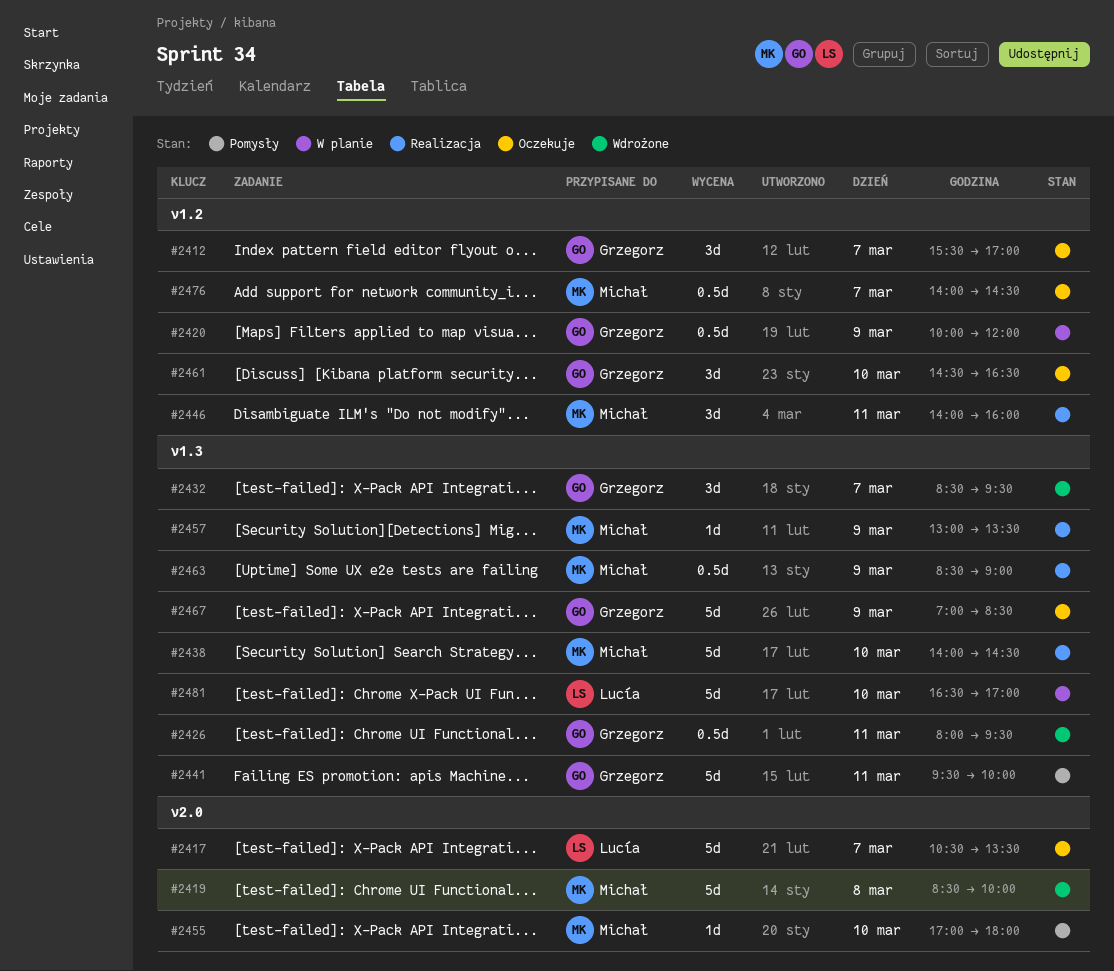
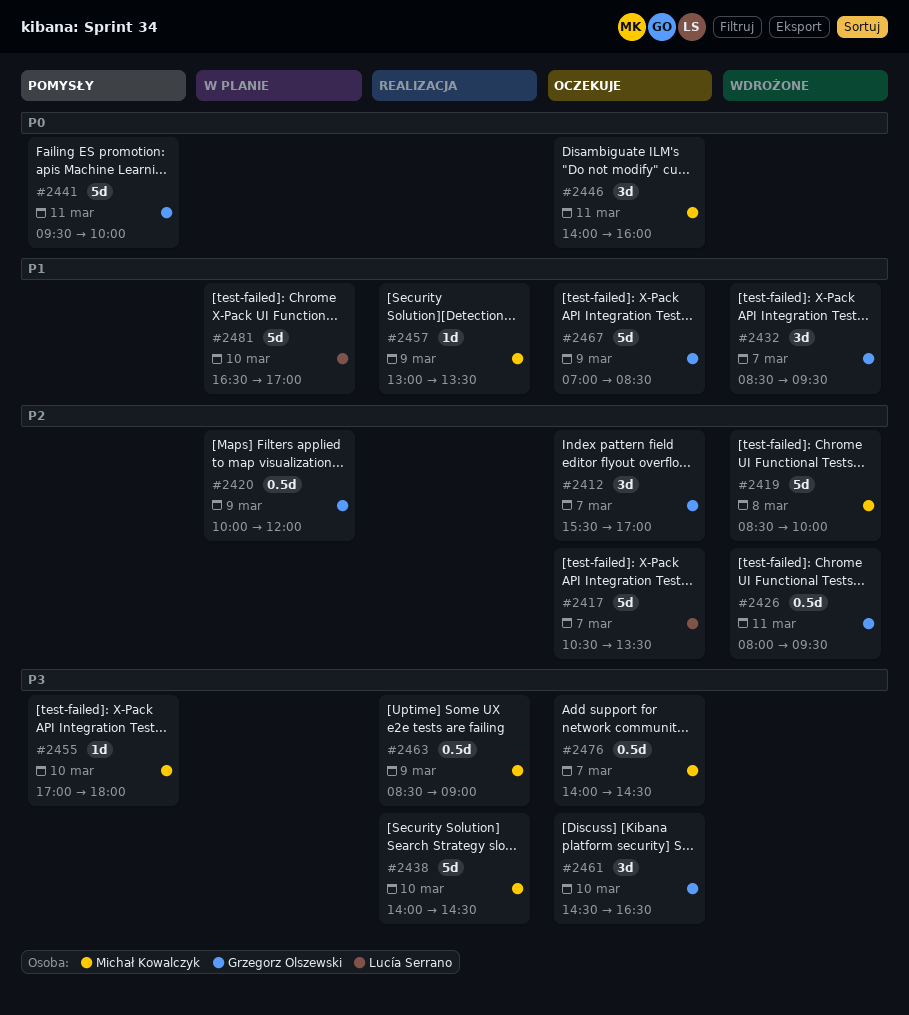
#2446, status: Realizacja -> Oczekuje

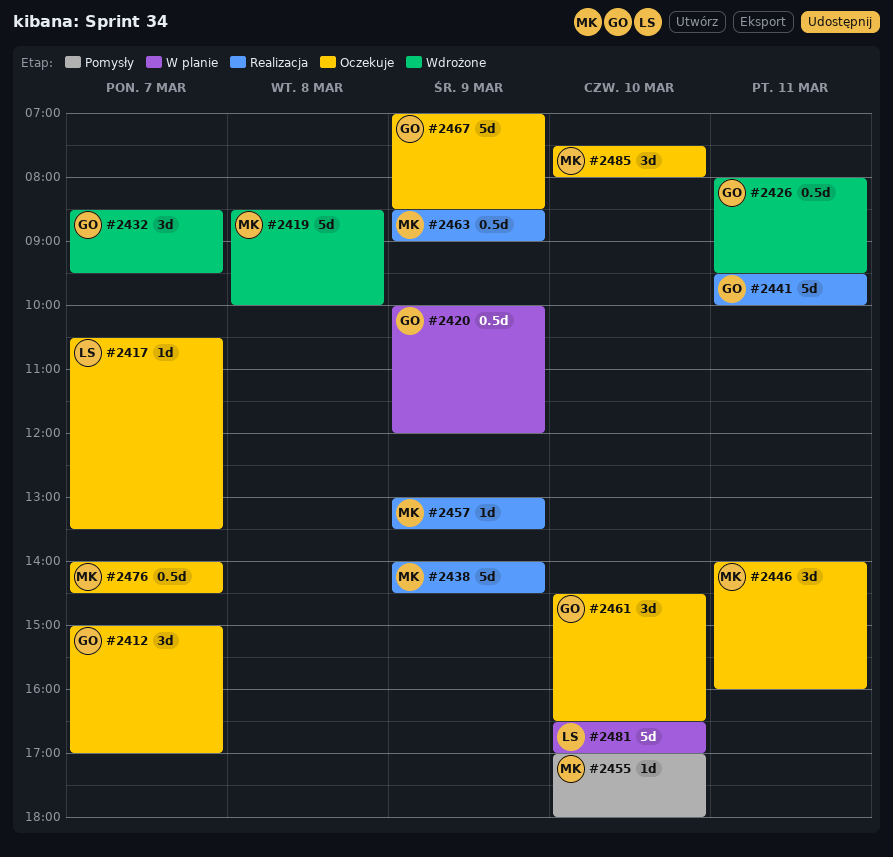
#2412, begins: 15:30 -> 15:00
#2417, estimate: 5d -> 1d
#2438, day: Mar 10 -> Mar 9
#2441, status: Pomysły -> Realizacja
#2485: none -> present

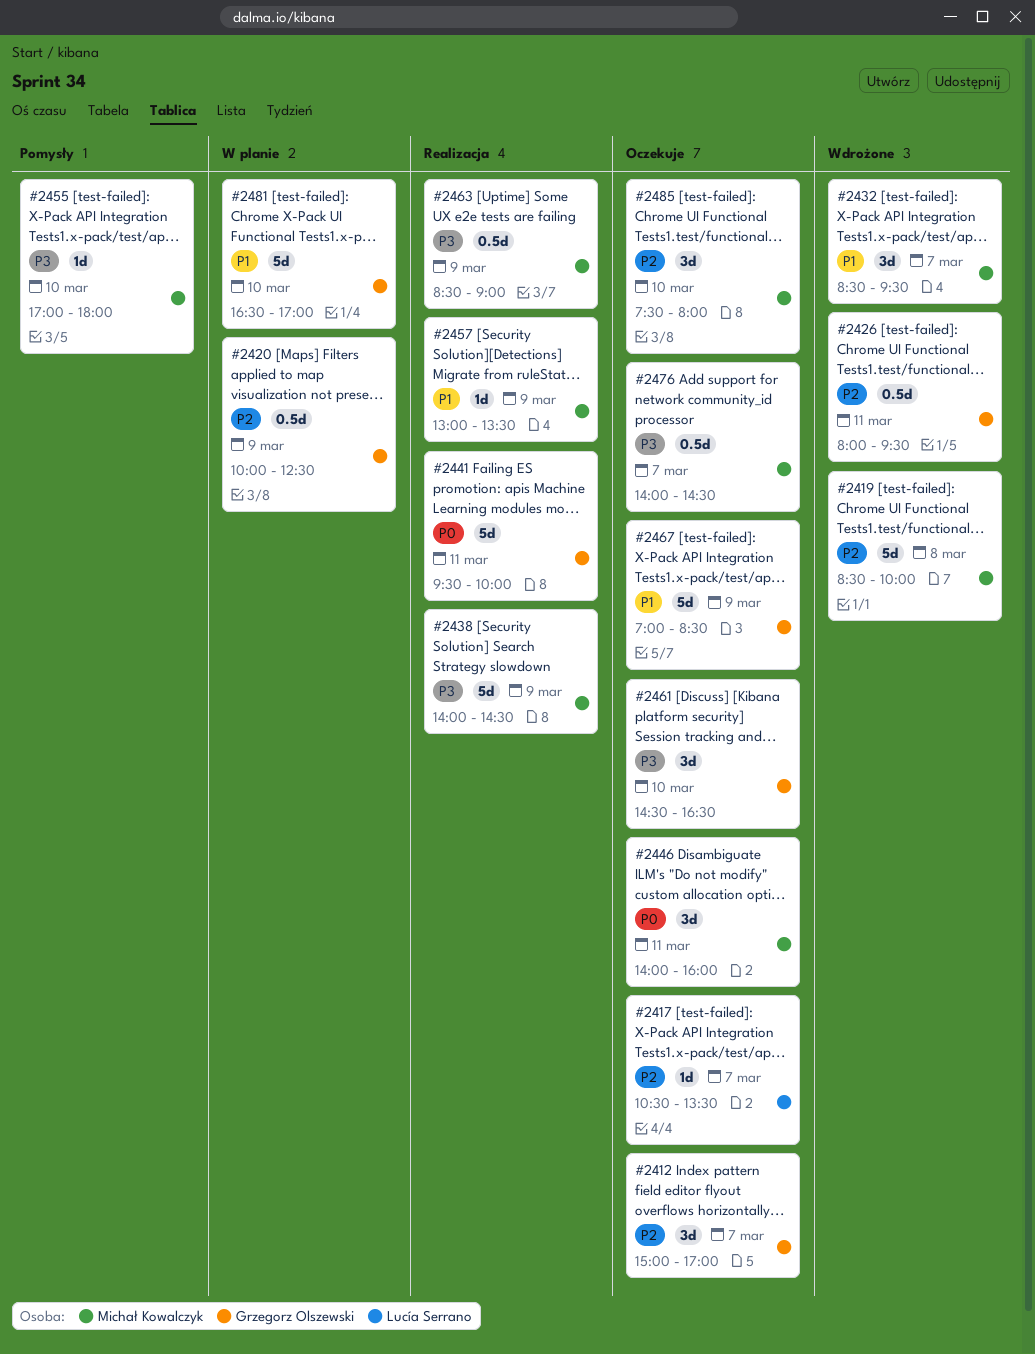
#2420, ends: 12:00 -> 12:30
#2432, owner: Grzegorz Olszewski -> Michał Kowalczyk
#2481, owner: Lucía Serrano -> Grzegorz Olszewski

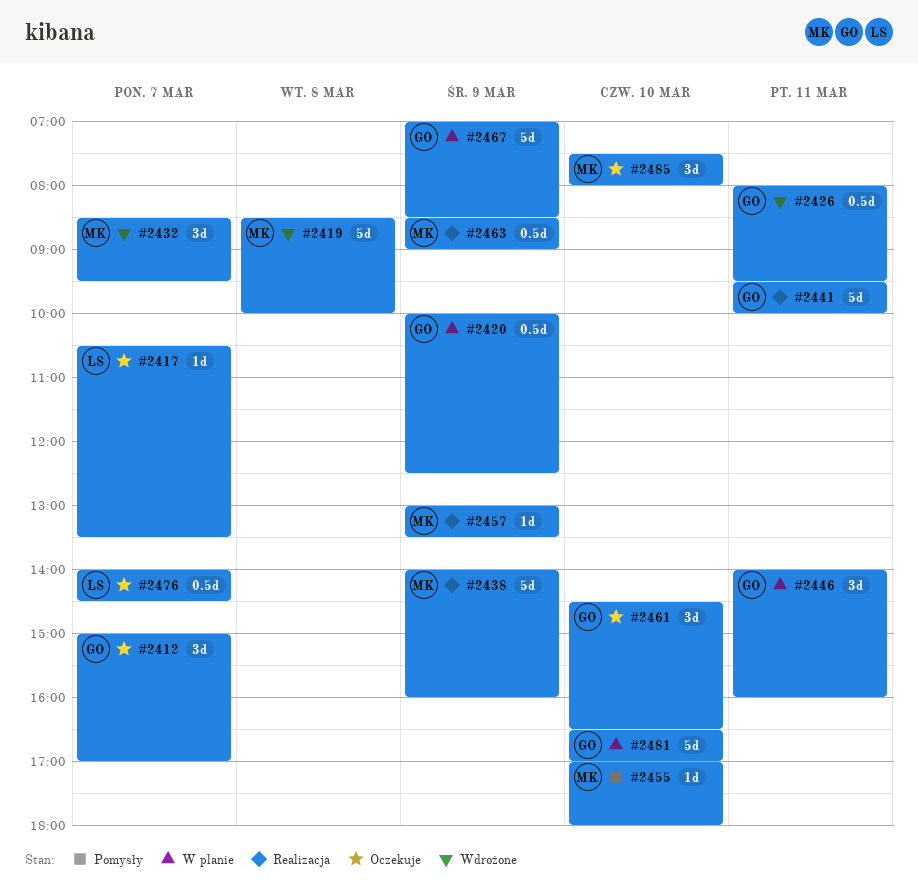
#2438, ends: 14:30 -> 16:00
#2446, status: Oczekuje -> W planie
#2446, owner: Michał Kowalczyk -> Grzegorz Olszewski
#2467, status: Oczekuje -> W planie
#2476, owner: Michał Kowalczyk -> Lucía Serrano

